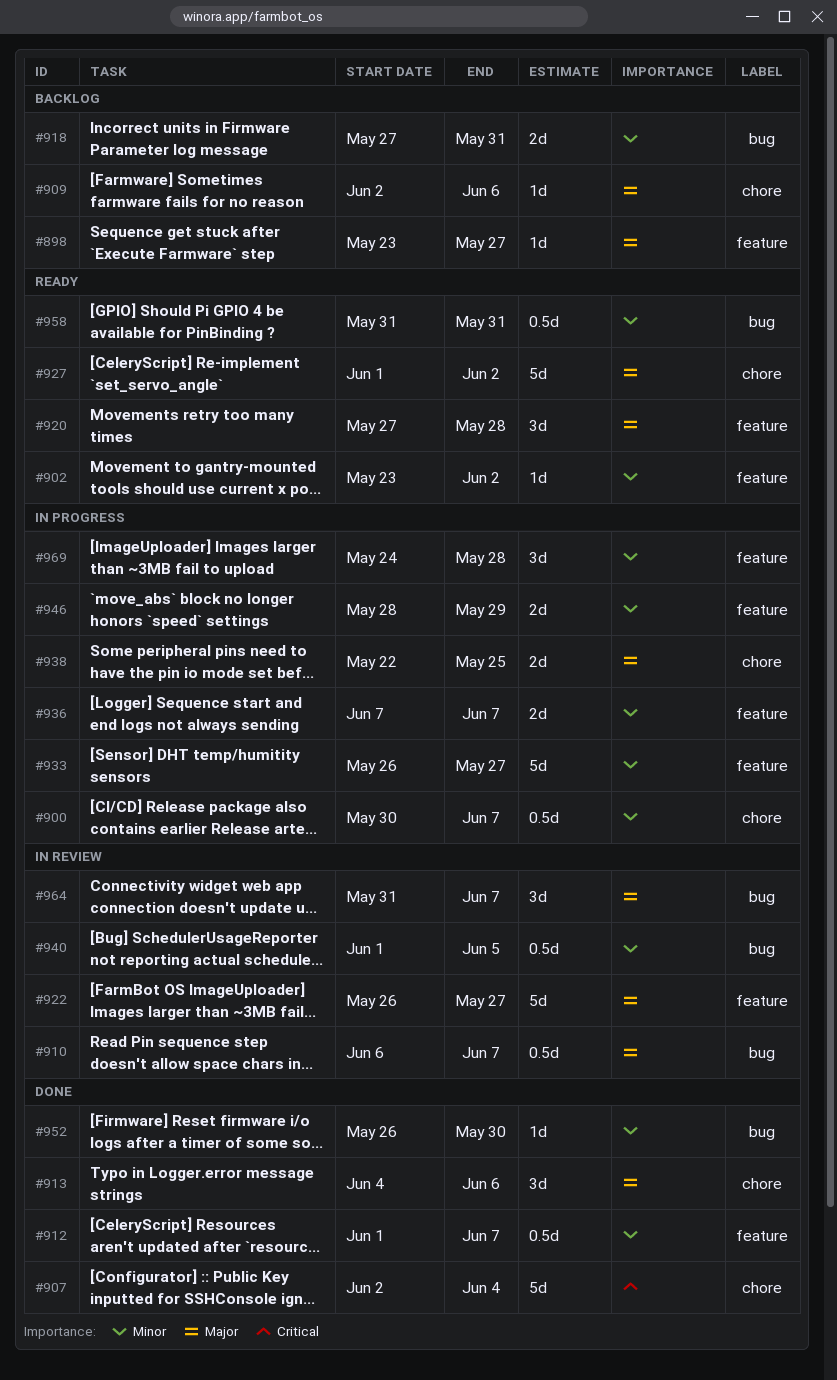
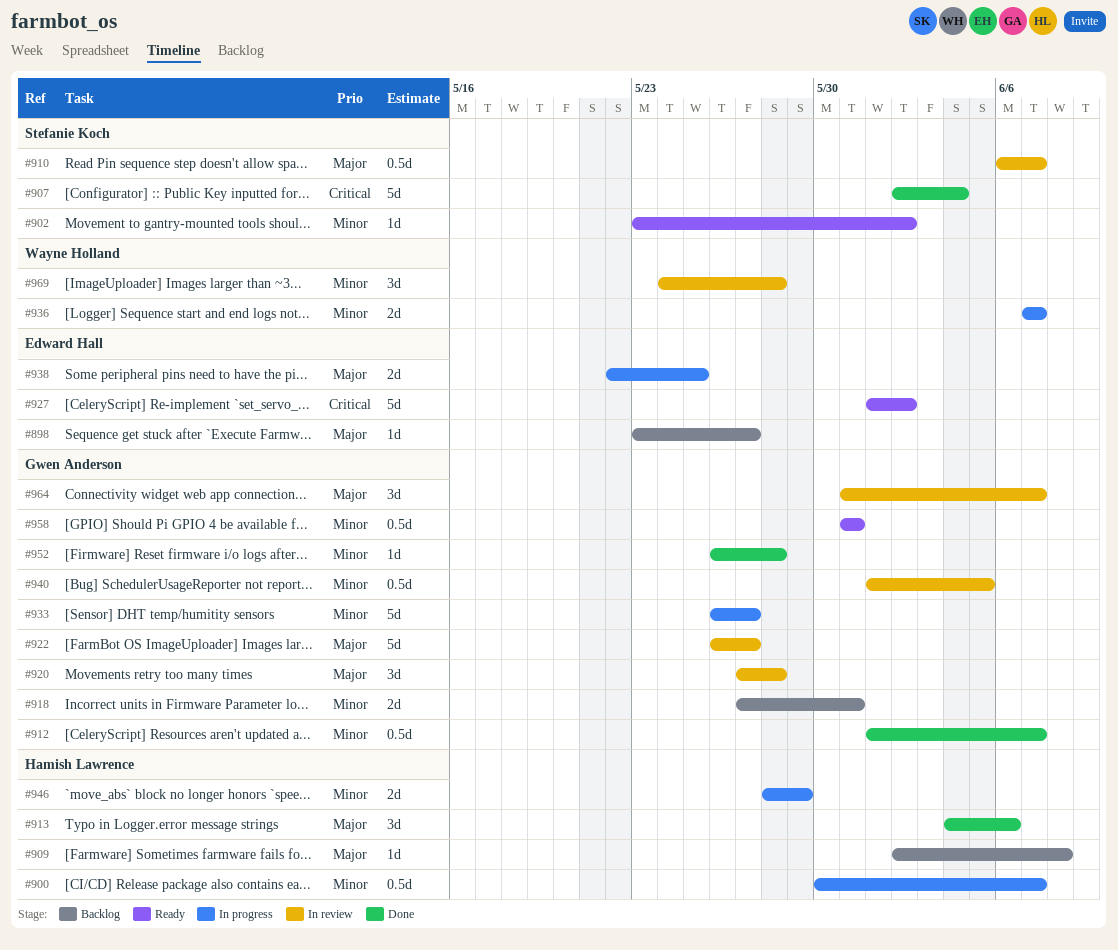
#909, due: Jun 6 -> Jun 8
#920, status: Ready -> In review
#927, priority: Major -> Critical
#952, due: May 30 -> May 28
#969, status: In progress -> In review

